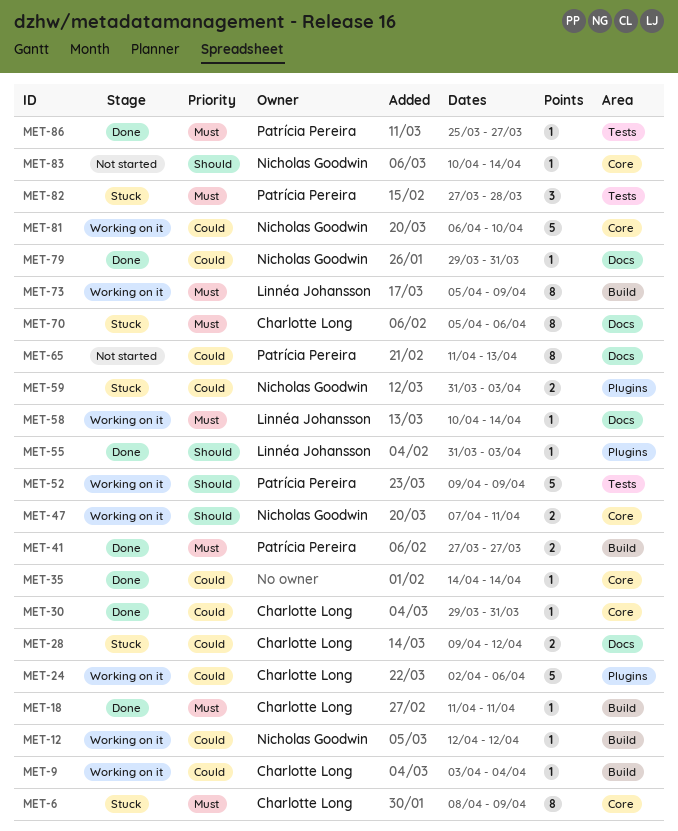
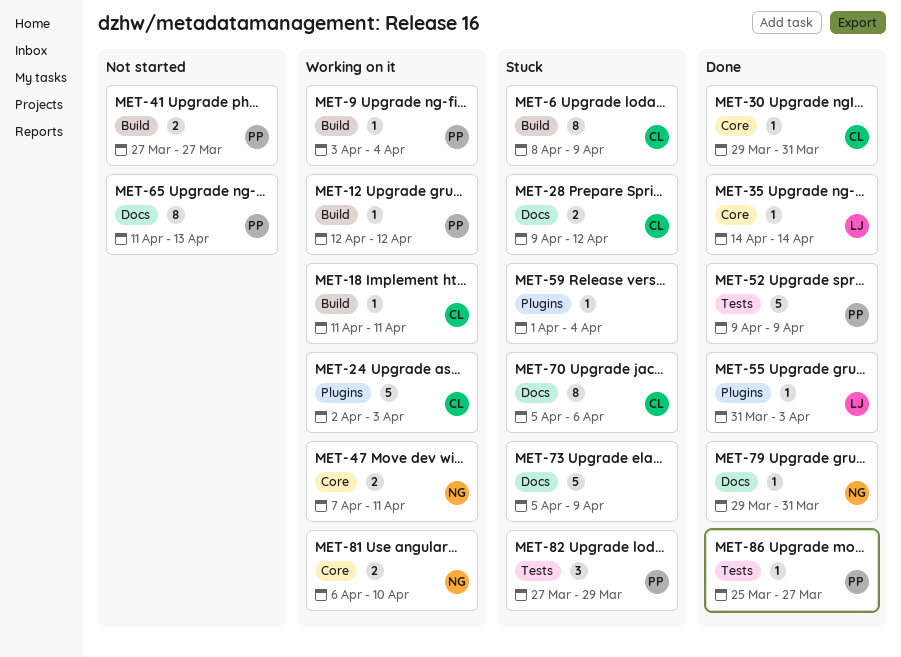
MET-6, label: Core -> Build
MET-9, owner: Charlotte Long -> Patrícia Pereira
MET-12, owner: Nicholas Goodwin -> Patrícia Pereira
MET-18, status: Done -> Working on it
MET-24, due: Apr 6 -> Apr 3
MET-35, owner: none -> Linnéa Johansson
MET-41, status: Done -> Not started
MET-52, status: Working on it -> Done
MET-58: present -> none
MET-59, owner: Nicholas Goodwin -> none
MET-59, estimate: 2 -> 1
MET-59, start: Mar 31 -> Apr 1
MET-59, due: Apr 3 -> Apr 4
MET-73, status: Working on it -> Stuck
MET-73, owner: Linnéa Johansson -> none
MET-73, label: Build -> Docs
MET-73, estimate: 8 -> 5
MET-81, estimate: 5 -> 2
MET-82, due: Mar 28 -> Mar 29
MET-83: present -> none

